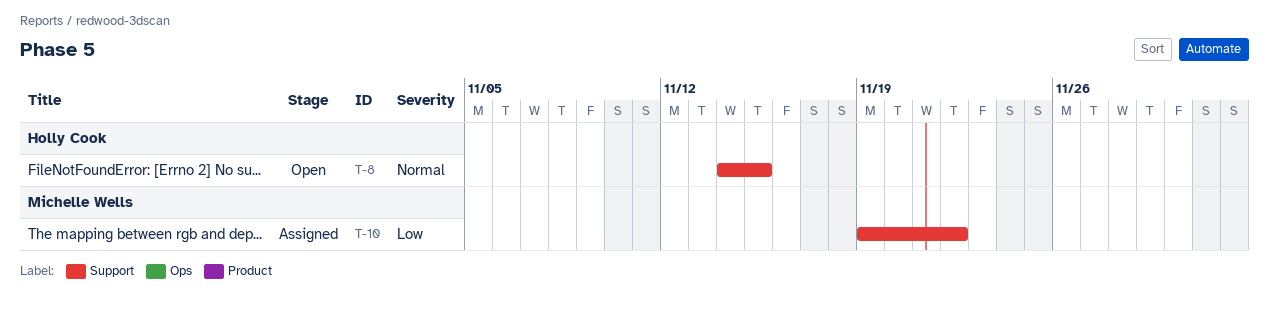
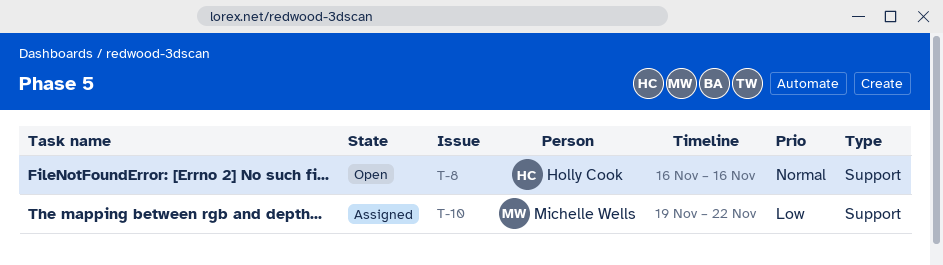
T-8, start: Nov 14 -> Nov 16
T-8, due: Nov 15 -> Nov 16

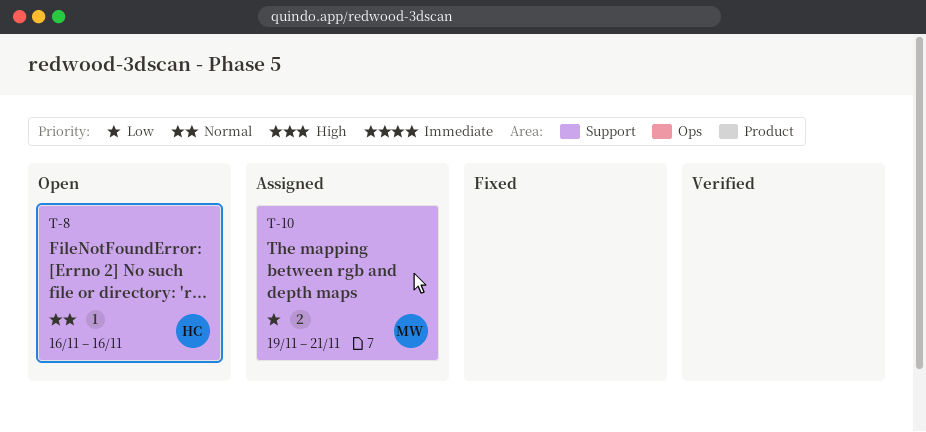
T-10, due: Nov 22 -> Nov 21

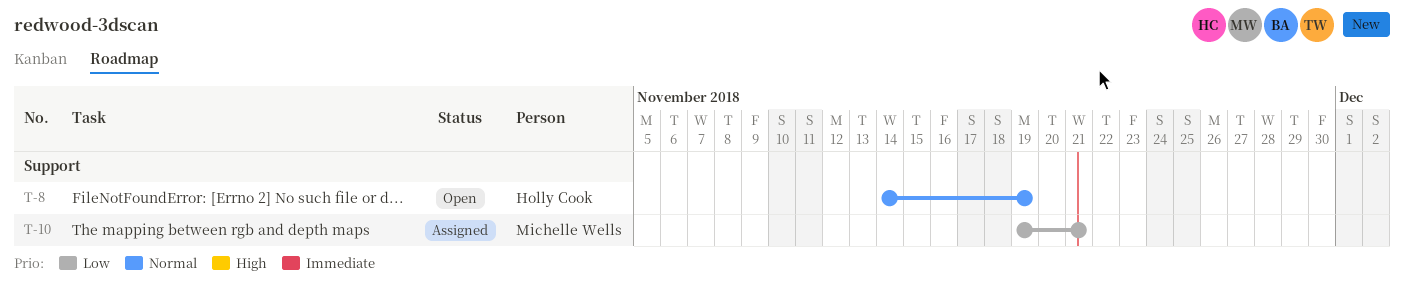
T-8, start: Nov 16 -> Nov 14
T-8, due: Nov 16 -> Nov 19

